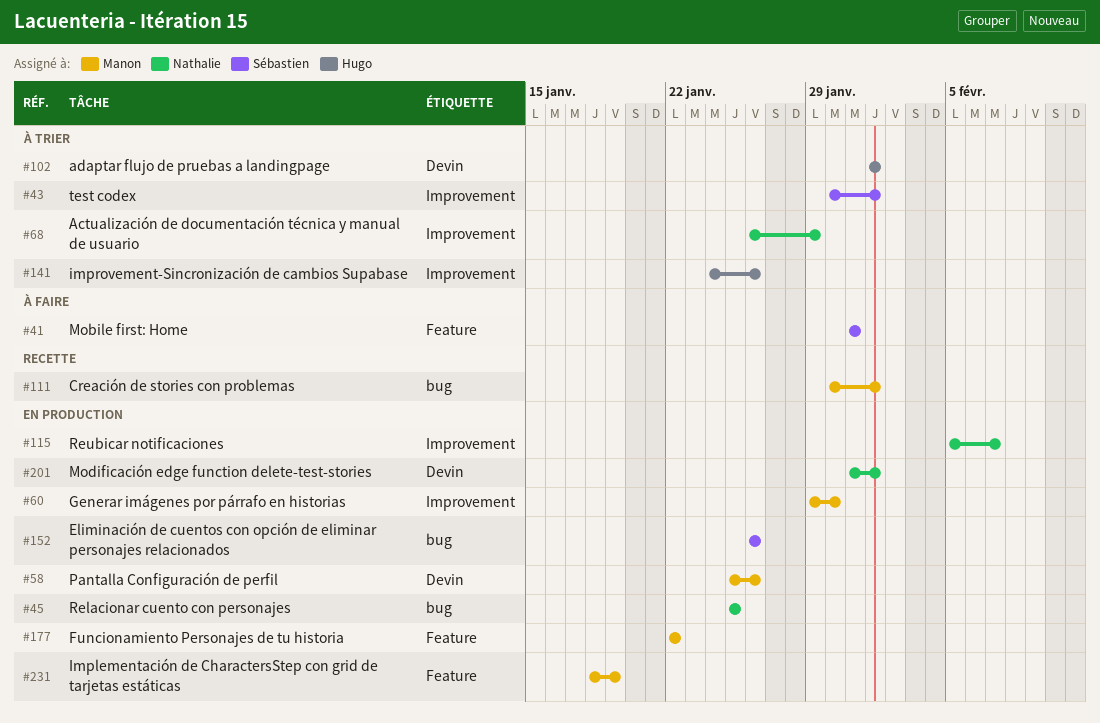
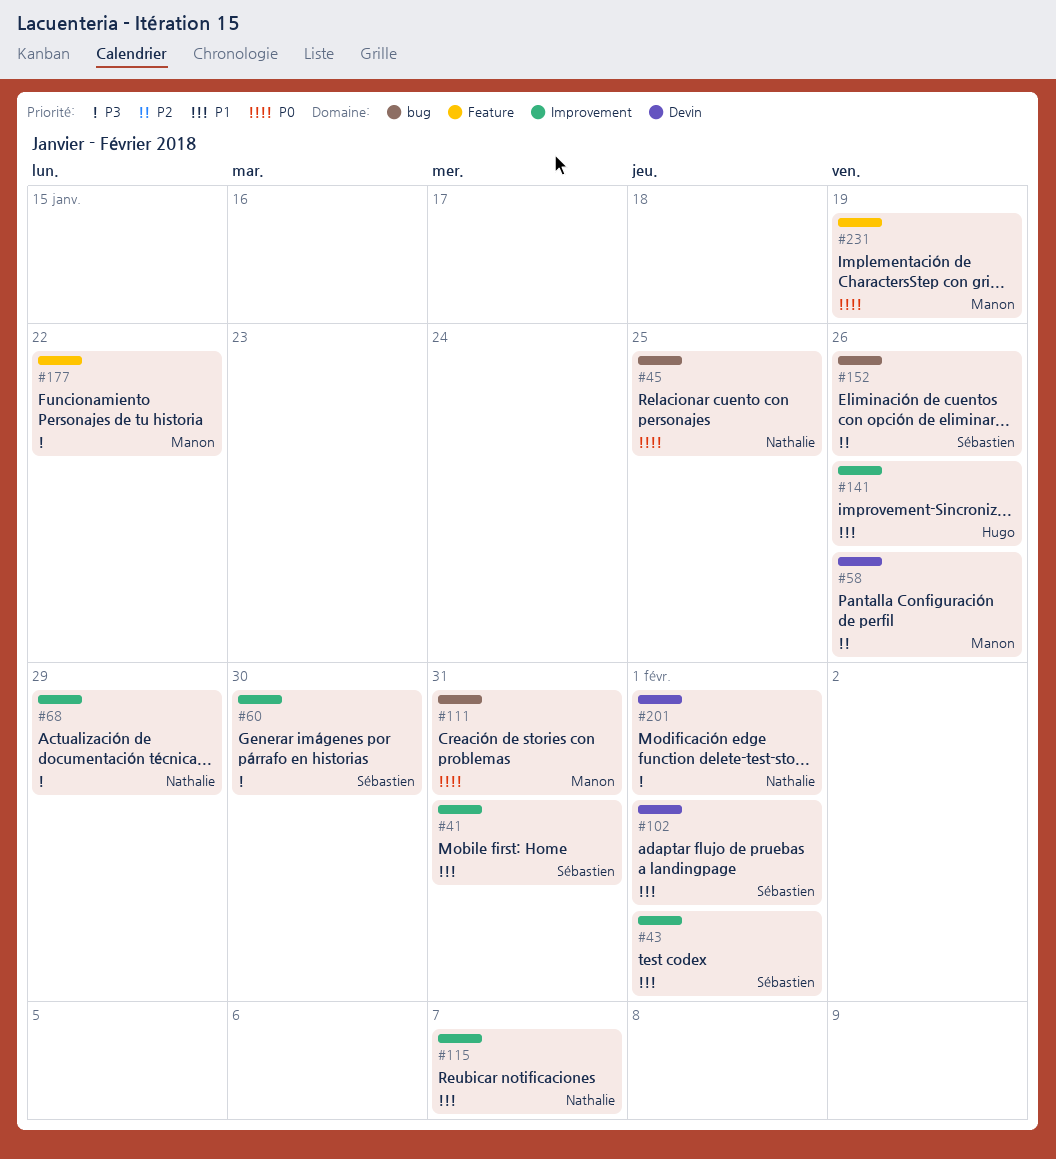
#41, label: Feature -> Improvement
#60, owner: Manon -> Sébastien
#102, owner: Hugo -> Sébastien
#111, due: Feb 1 -> Jan 31

